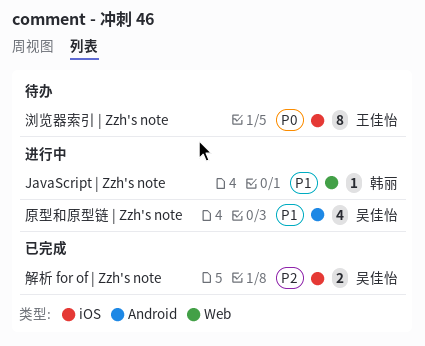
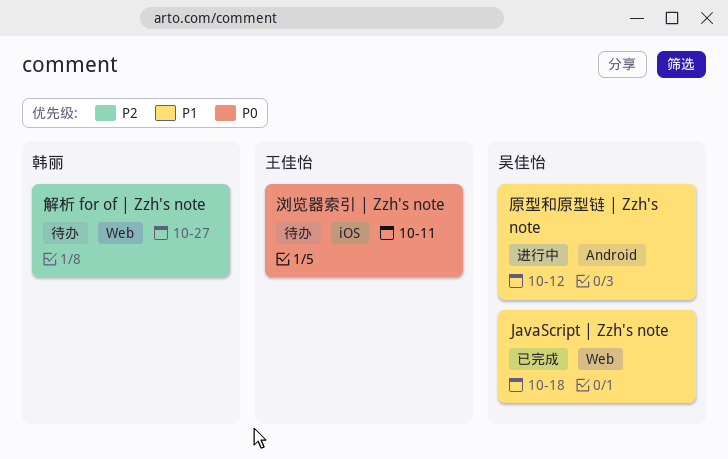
JavaScript | Zzh's note, status: 进行中 -> 已完成
JavaScript | Zzh's note, owner: 韩丽 -> 吴佳怡
解析 for of | Zzh's note, status: 已完成 -> 待办
解析 for of | Zzh's note, owner: 吴佳怡 -> 韩丽
解析 for of | Zzh's note, label: iOS -> Web

